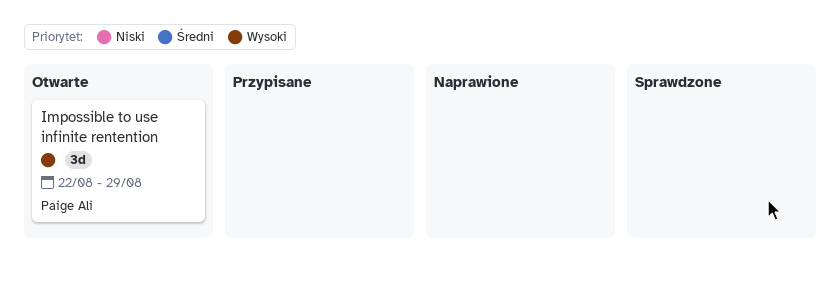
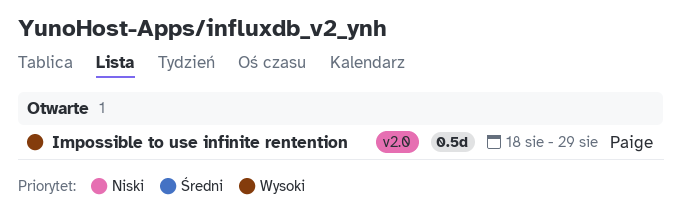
Impossible to use infinite rentention, estimate: 3d -> 0.5d
Impossible to use infinite rentention, start: Aug 22 -> Aug 18

